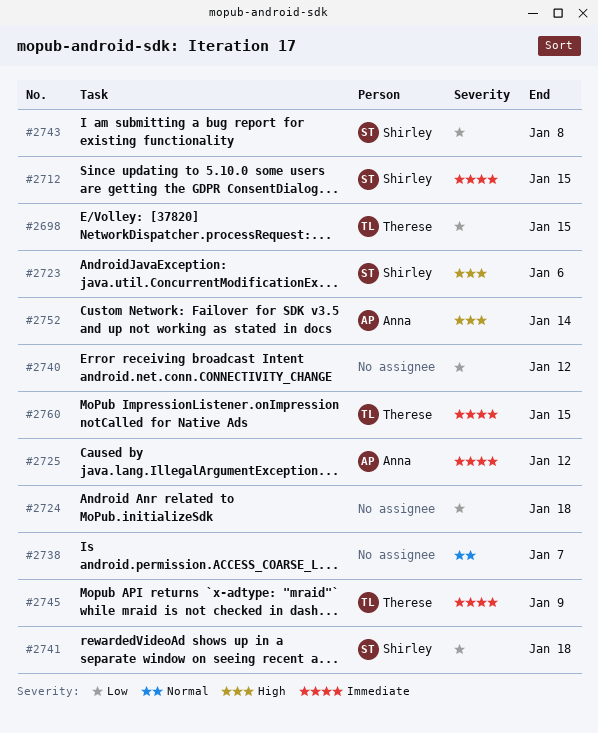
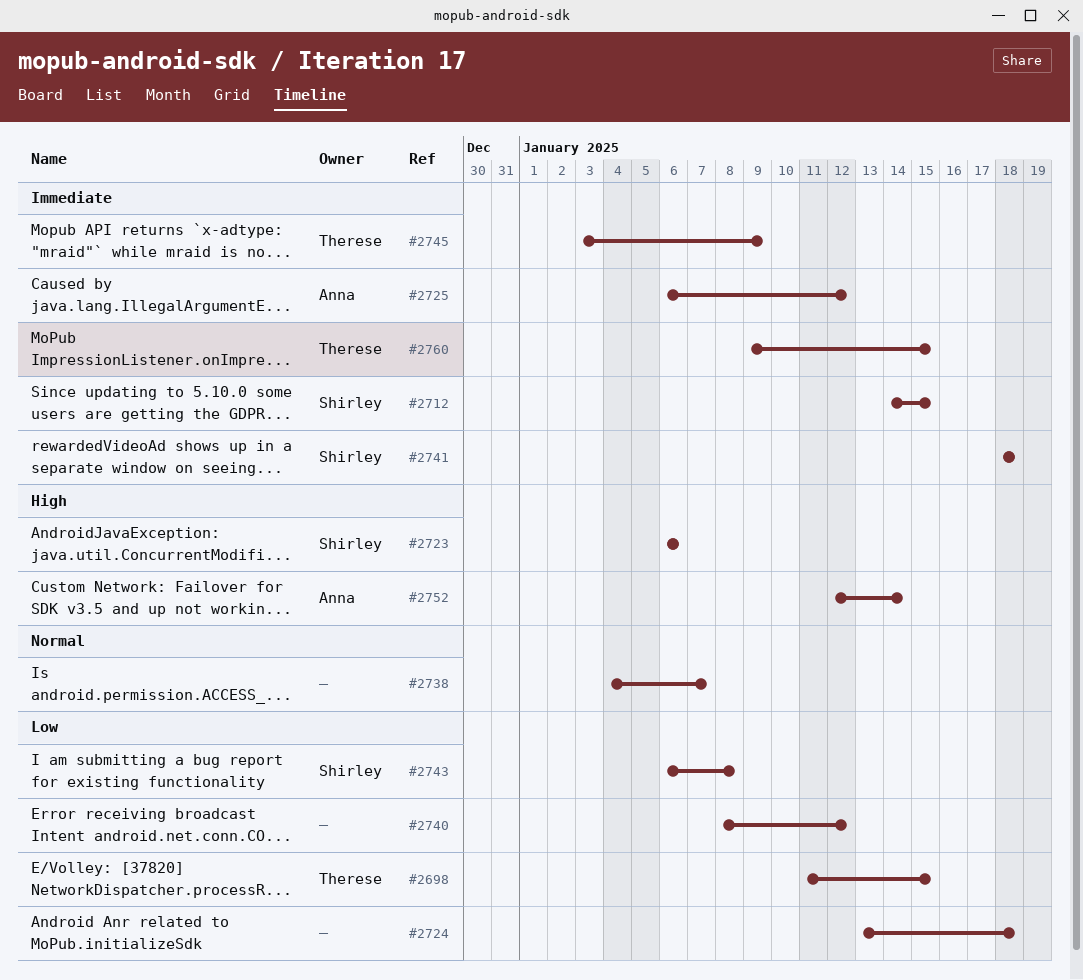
#2741, priority: Low -> Immediate

